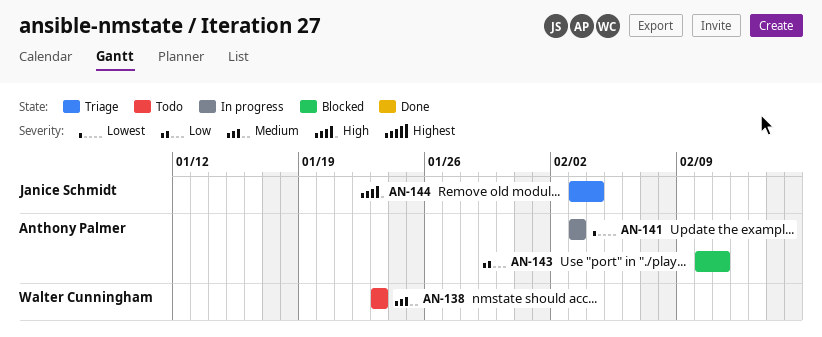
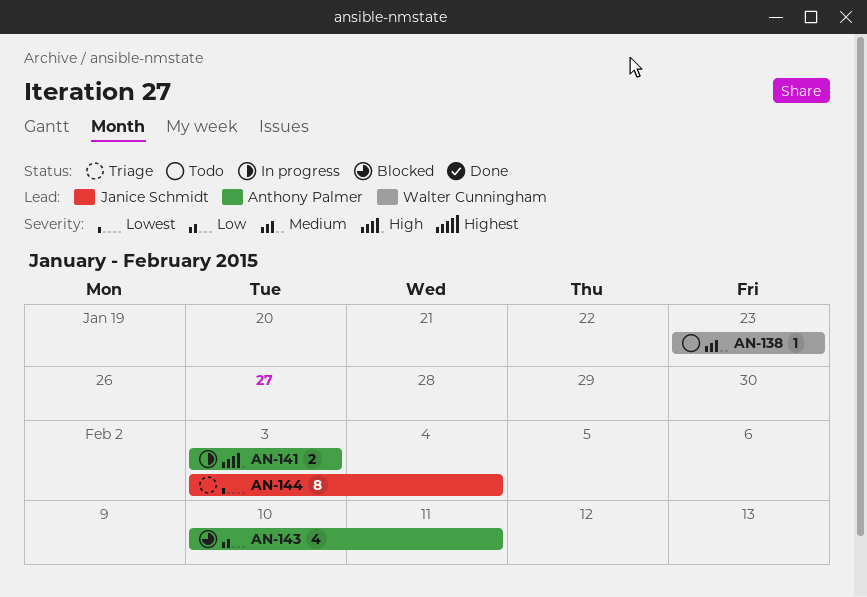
AN-141, priority: Lowest -> High
AN-144, priority: High -> Lowest

